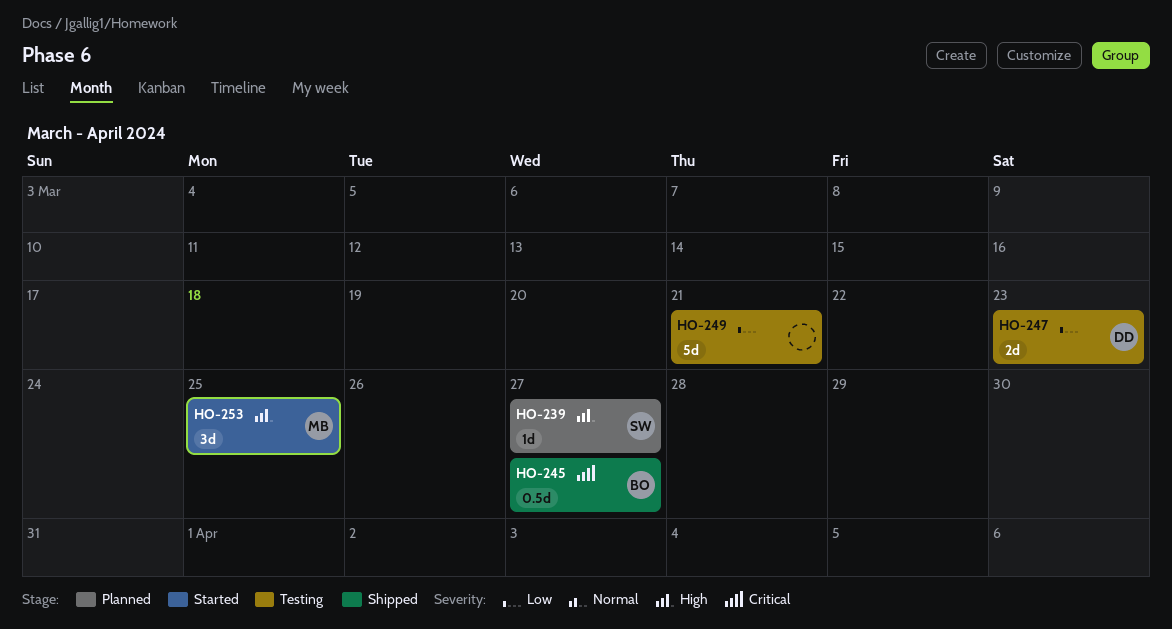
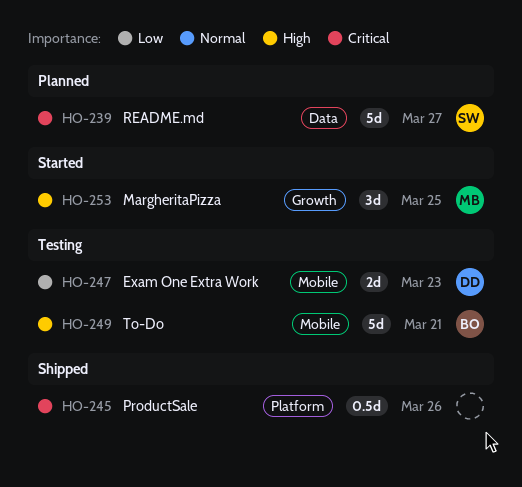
HO-239, priority: High -> Critical
HO-239, estimate: 1d -> 5d
HO-245, owner: BO -> none
HO-245, due: Mar 27 -> Mar 26
HO-249, owner: none -> BO
HO-249, priority: Low -> High

